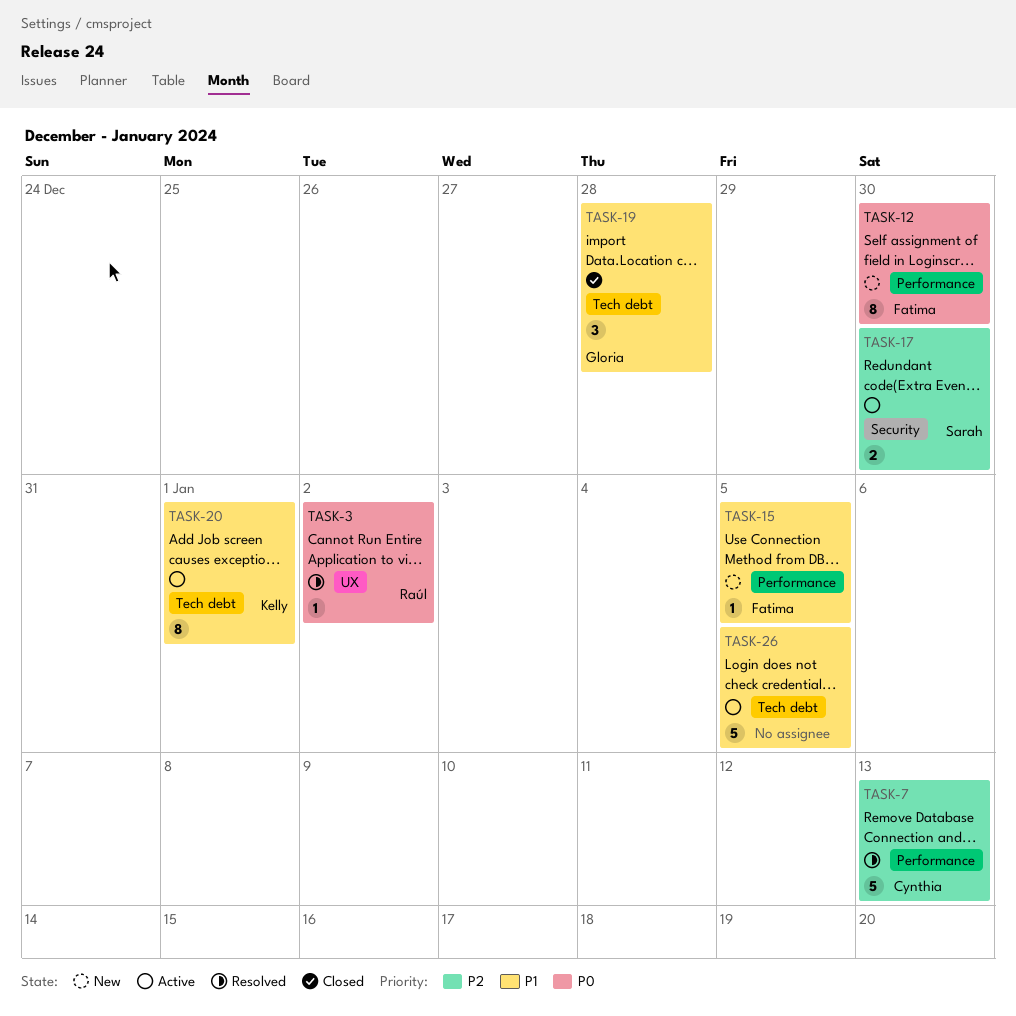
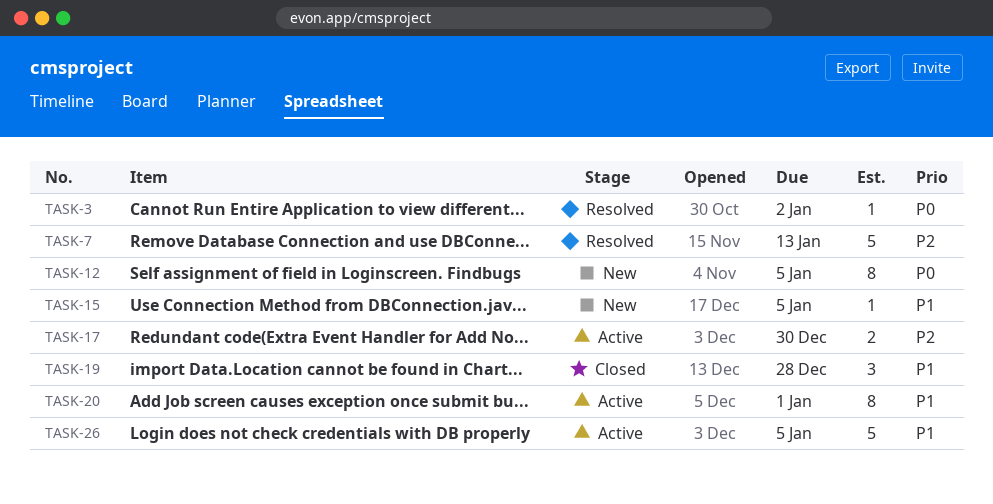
TASK-12, due: Dec 30 -> Jan 5

